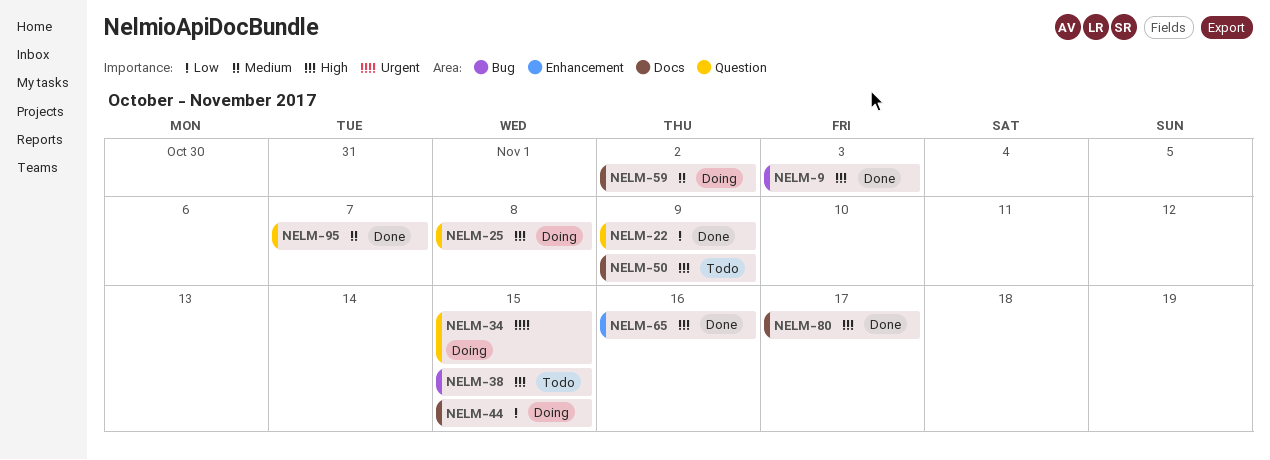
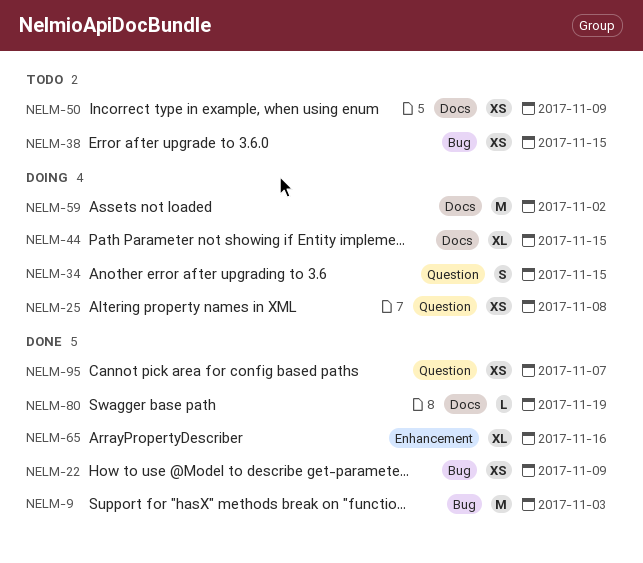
NELM-22, label: Question -> Bug
NELM-80, due: Nov 17 -> Nov 19

